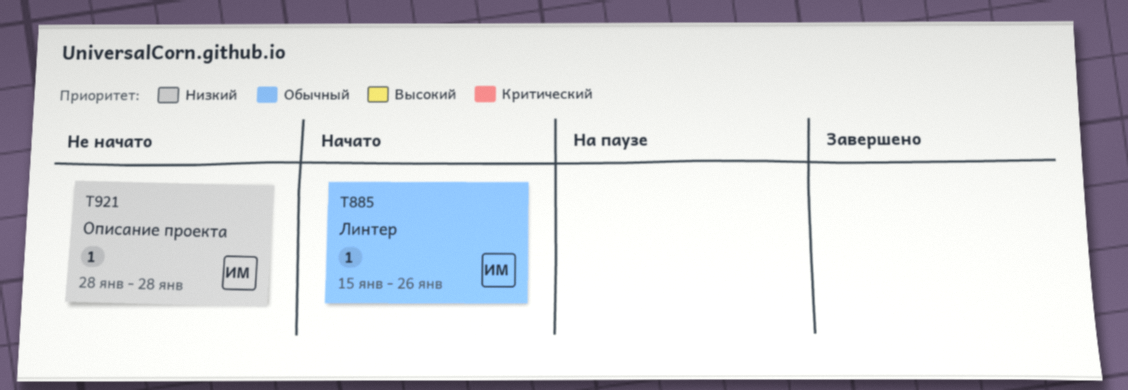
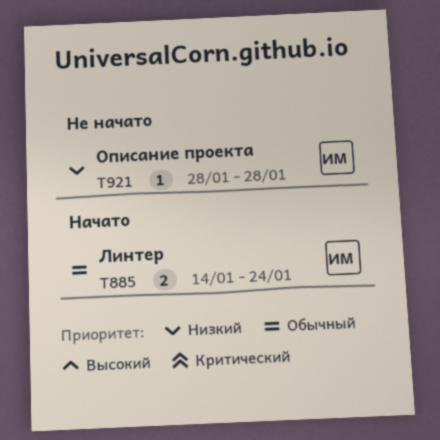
T885, estimate: 1 -> 2
T885, start: Jan 15 -> Jan 14
T885, due: Jan 26 -> Jan 24

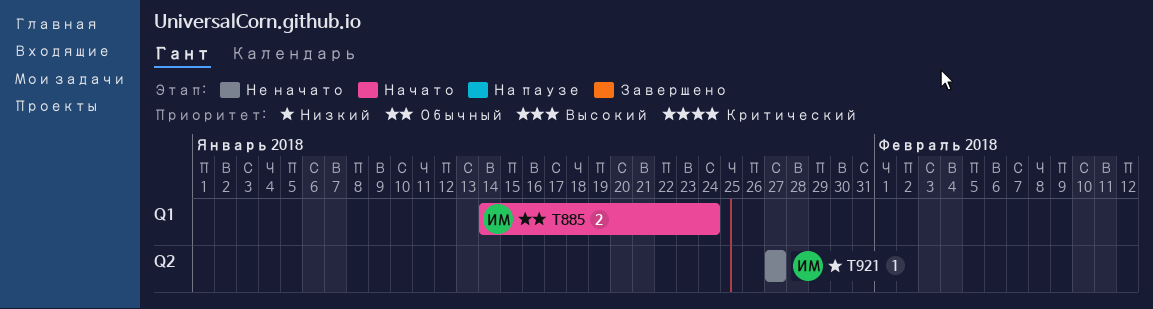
T921, start: Jan 28 -> Jan 27
T921, due: Jan 28 -> Jan 27

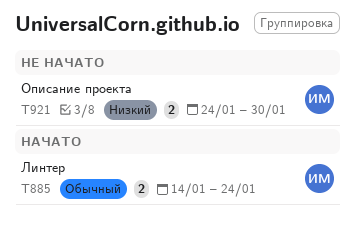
T921, estimate: 1 -> 2
T921, start: Jan 27 -> Jan 24
T921, due: Jan 27 -> Jan 30

